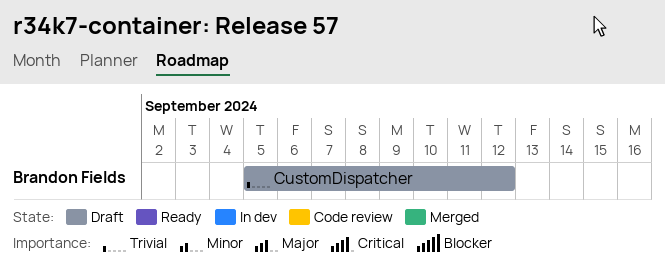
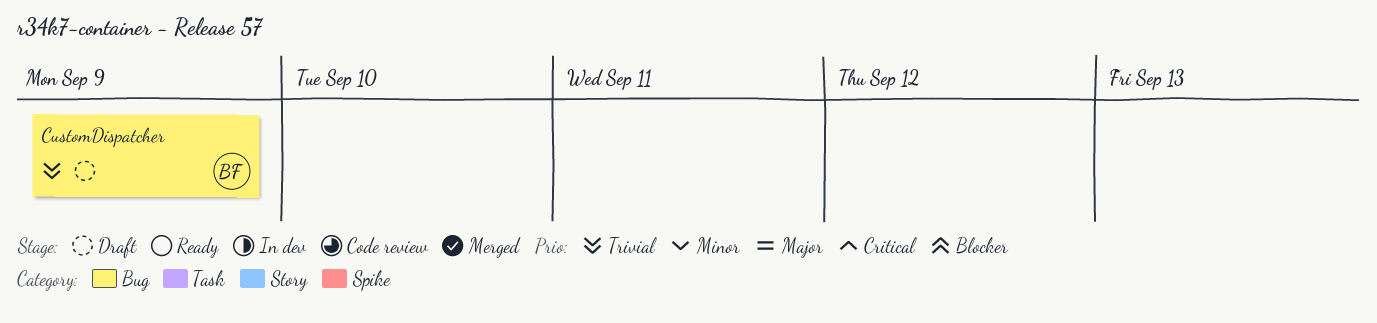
CustomDispatcher, due: Sep 12 -> Sep 9

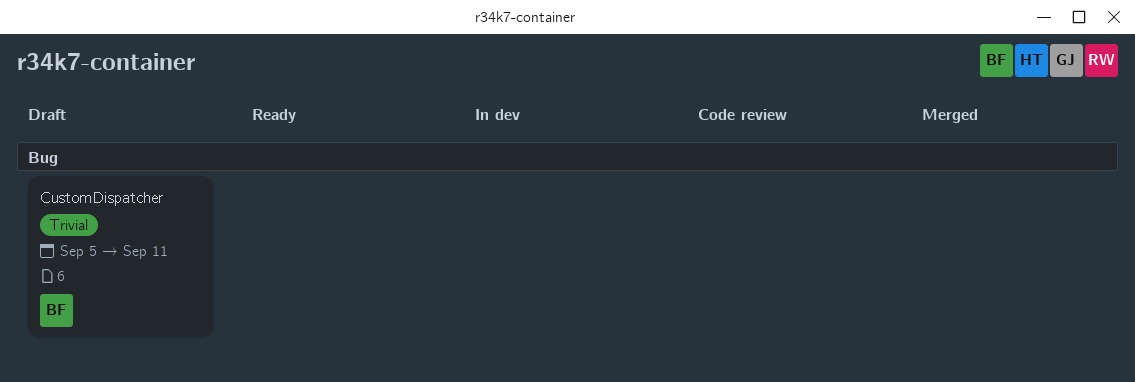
CustomDispatcher, due: Sep 9 -> Sep 11

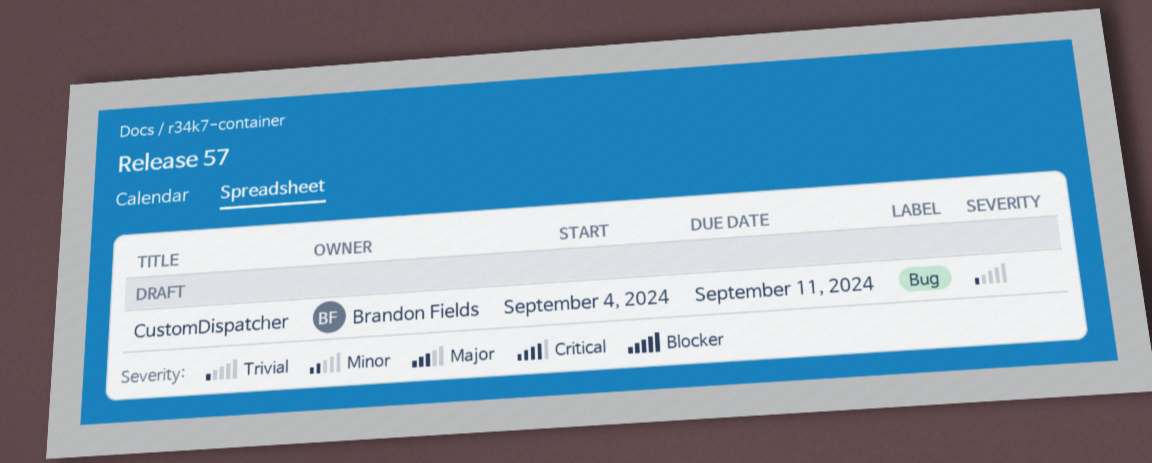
CustomDispatcher, start: Sep 5 -> Sep 4

